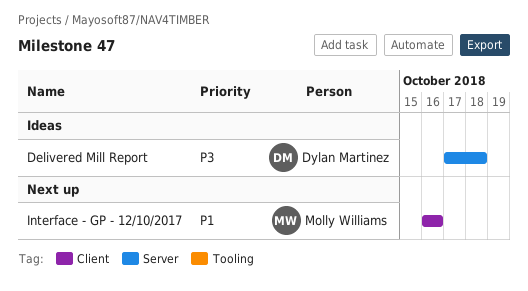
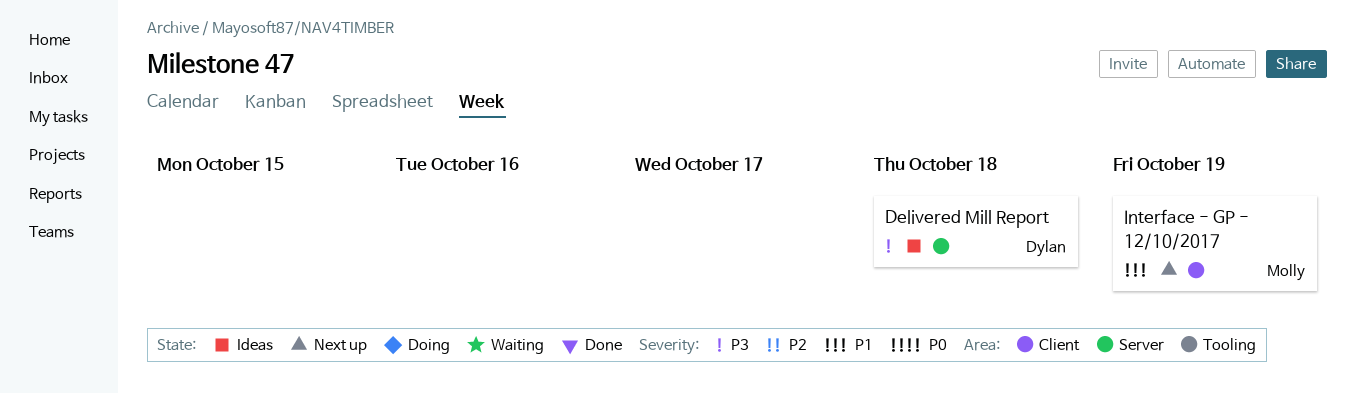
Interface - GP - 12/10/2017, due: Oct 16 -> Oct 19

